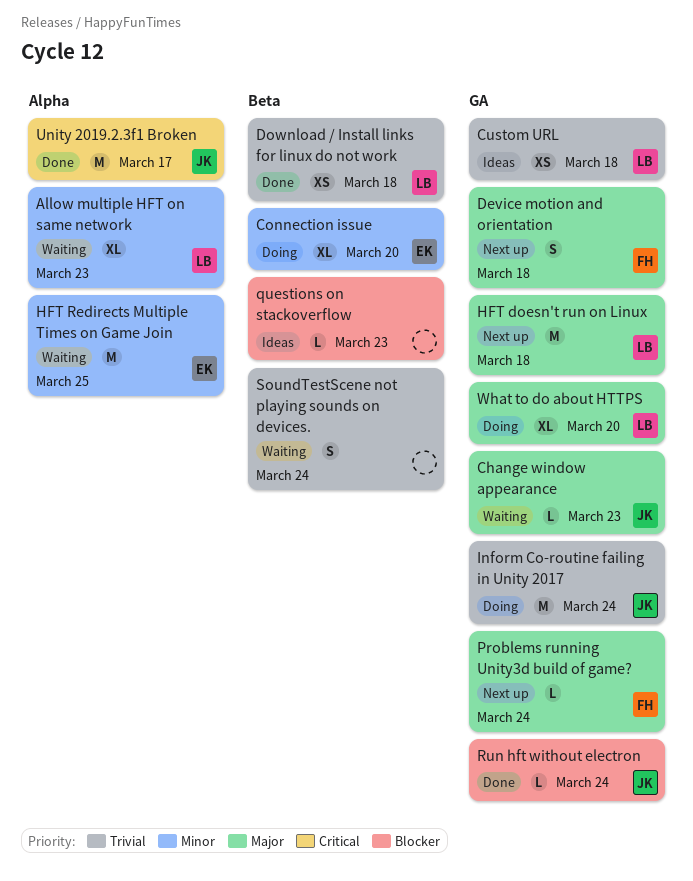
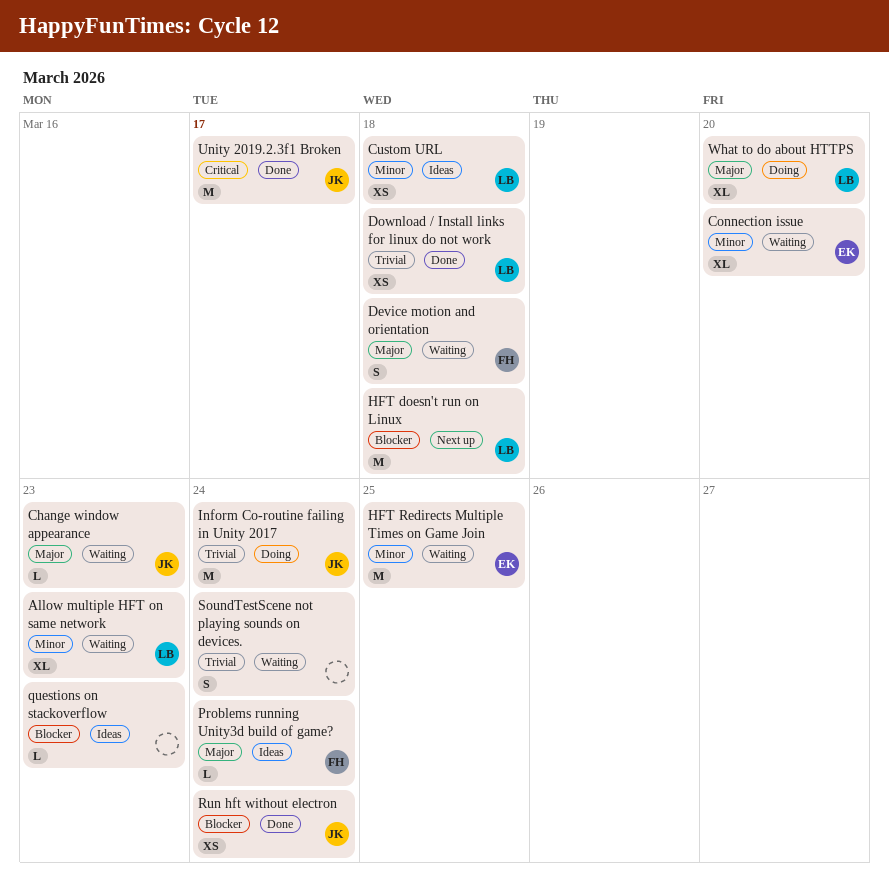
Connection issue, status: Doing -> Waiting
Custom URL, priority: Trivial -> Minor
Device motion and orientation, status: Next up -> Waiting
HFT doesn't run on Linux, priority: Major -> Blocker
Problems running Unity3d build of game?, status: Next up -> Ideas
Run hft without electron, estimate: L -> XS

